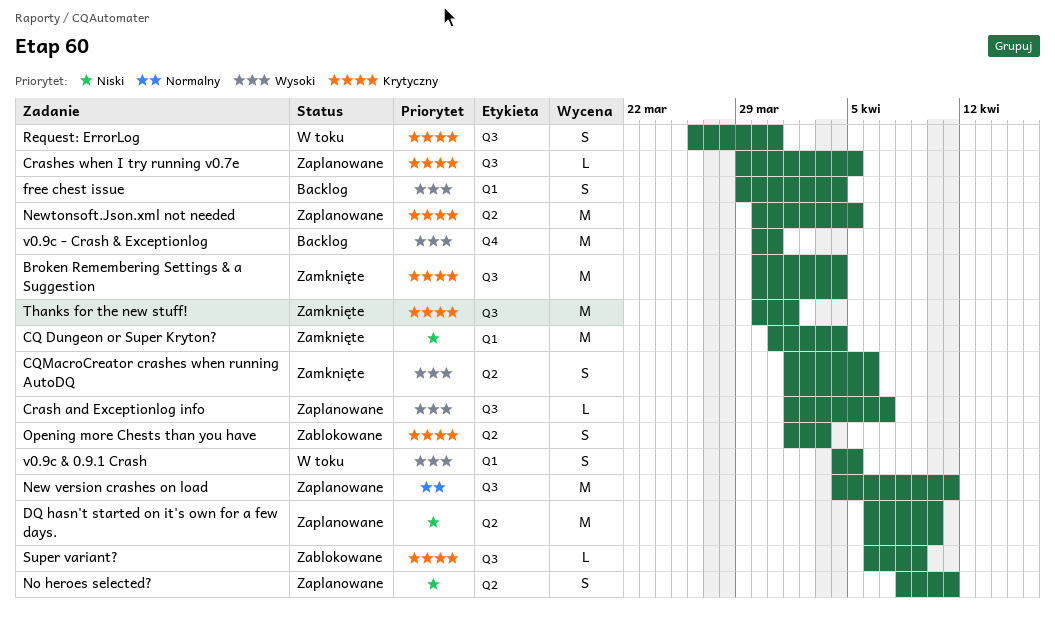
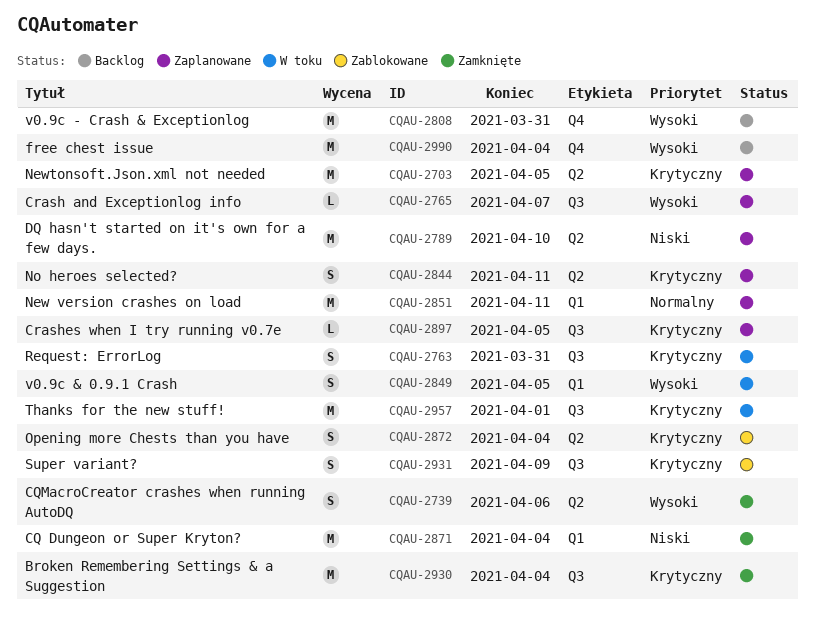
free chest issue, label: Q1 -> Q4
free chest issue, estimate: S -> M
New version crashes on load, label: Q3 -> Q1
No heroes selected?, priority: Niski -> Krytyczny
Opening more Chests than you have, due: Apr 3 -> Apr 4
Super variant?, estimate: L -> S
Thanks for the new stuff!, status: Zamknięte -> W toku

